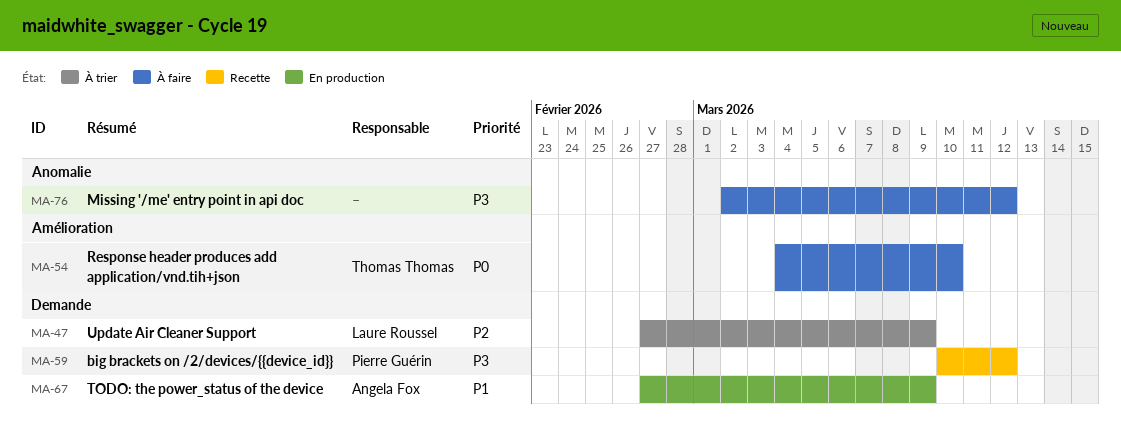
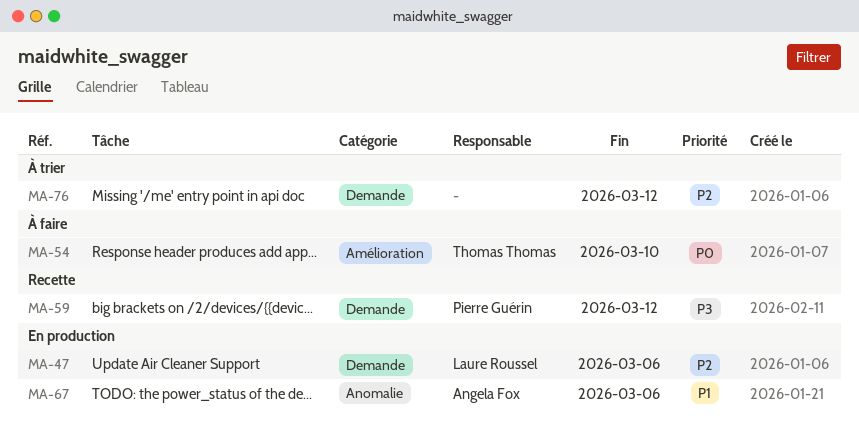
MA-47, status: À trier -> En production
MA-47, due: Mar 9 -> Mar 6
MA-67, label: Demande -> Anomalie
MA-67, due: Mar 9 -> Mar 6
MA-76, status: À faire -> À trier
MA-76, priority: P3 -> P2
MA-76, label: Anomalie -> Demande

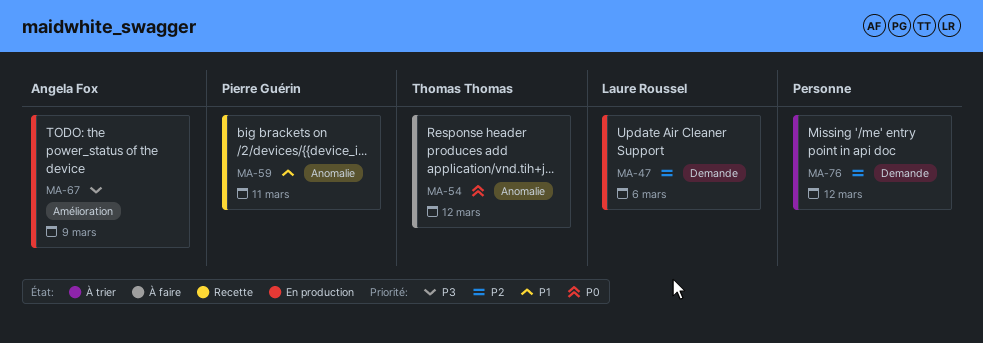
MA-54, label: Amélioration -> Anomalie
MA-54, due: Mar 10 -> Mar 12
MA-59, priority: P3 -> P1
MA-59, label: Demande -> Anomalie
MA-59, due: Mar 12 -> Mar 11
MA-67, priority: P1 -> P3
MA-67, label: Anomalie -> Amélioration
MA-67, due: Mar 6 -> Mar 9

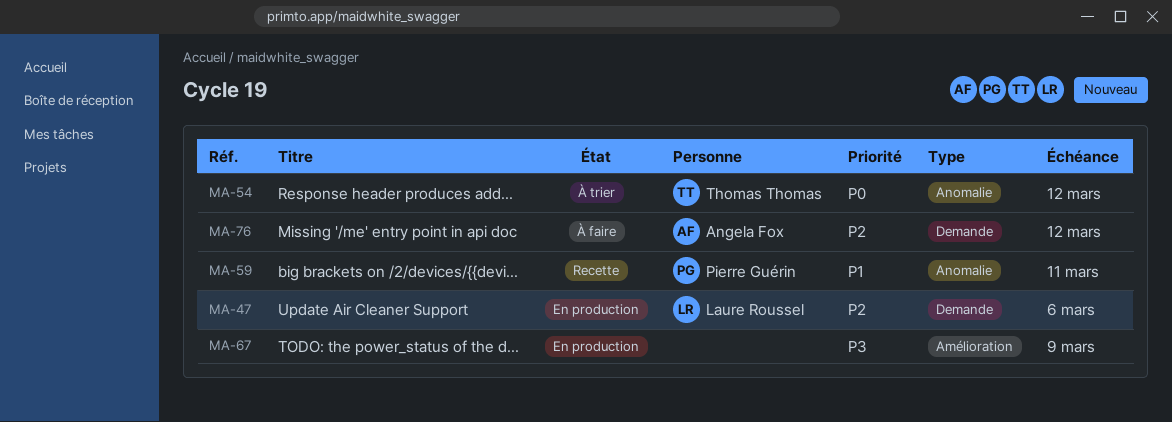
MA-54, status: À faire -> À trier
MA-67, owner: Angela Fox -> none
MA-76, status: À trier -> À faire
MA-76, owner: none -> Angela Fox

